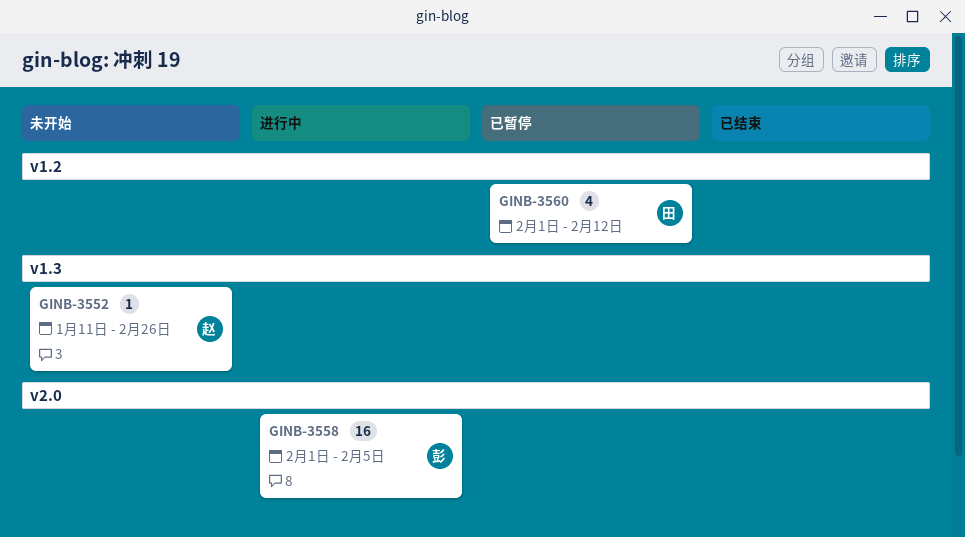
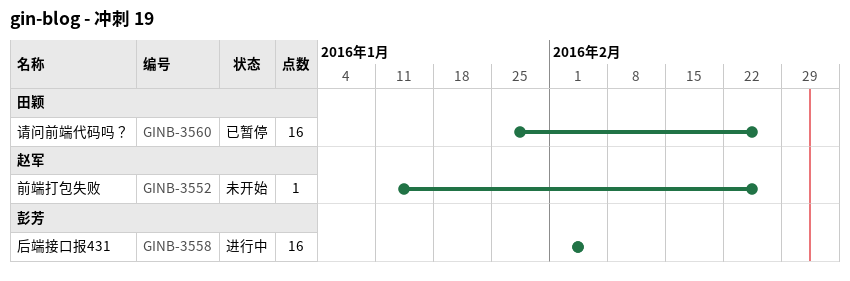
GINB-3560, estimate: 4 -> 16
GINB-3560, start: Feb 1 -> Jan 25
GINB-3560, due: Feb 12 -> Feb 26

